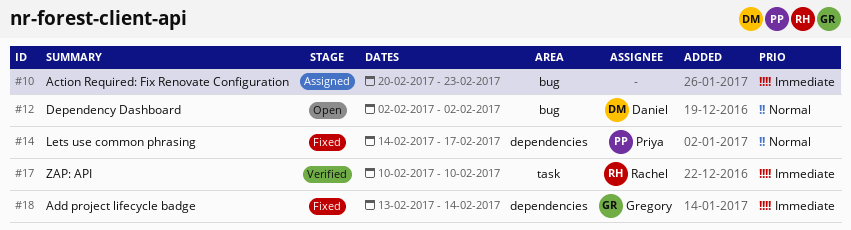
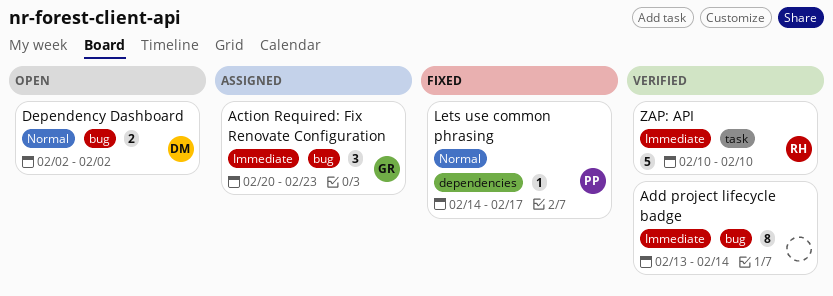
Action Required: Fix Renovate Configuration, owner: none -> Gregory
Add project lifecycle badge, status: Fixed -> Verified
Add project lifecycle badge, owner: Gregory -> none
Add project lifecycle badge, label: dependencies -> bug

